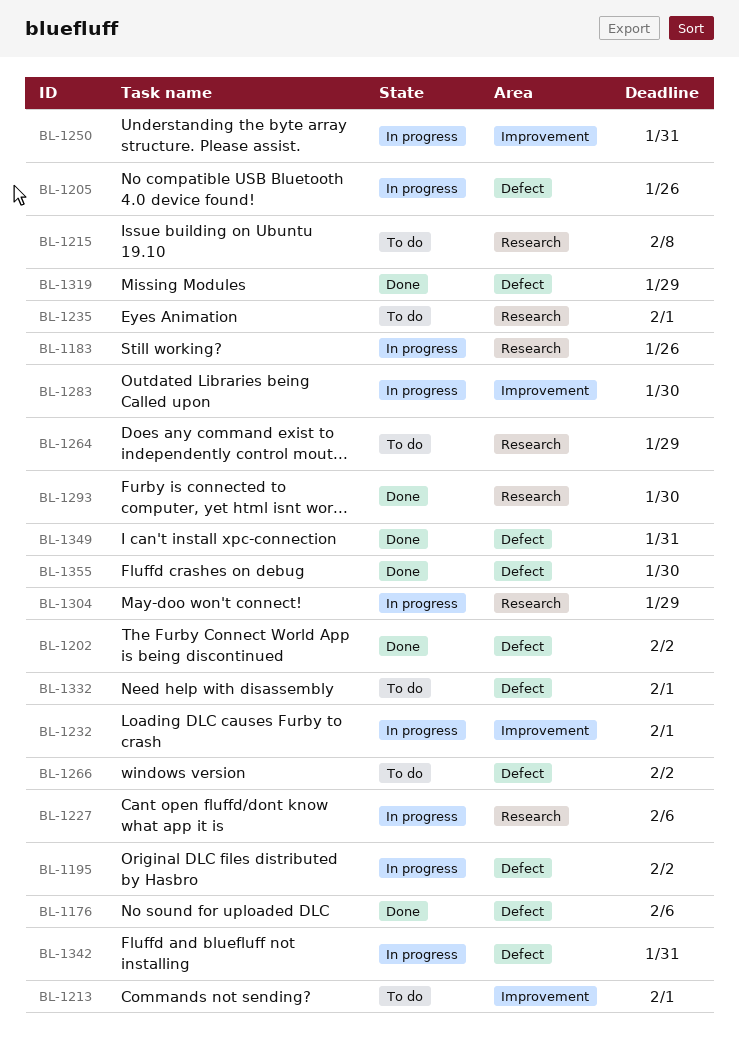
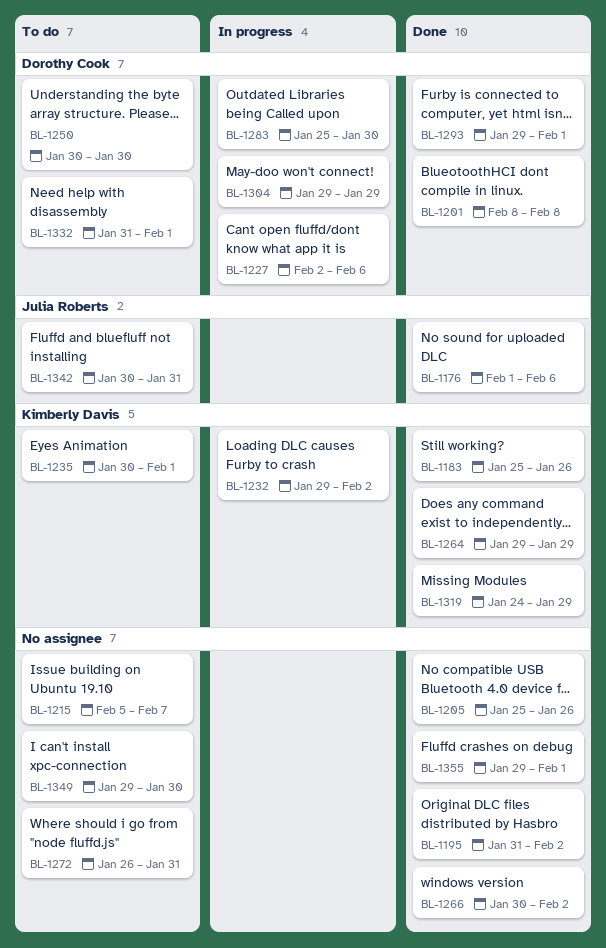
BL-1183, status: In progress -> Done
BL-1195, status: In progress -> Done
BL-1201: none -> present
BL-1202: present -> none
BL-1205, status: In progress -> Done
BL-1213: present -> none
BL-1215, due: Feb 8 -> Feb 7
BL-1232, due: Feb 1 -> Feb 2
BL-1250, status: In progress -> To do
BL-1250, due: Jan 31 -> Jan 30
BL-1264, status: To do -> Done
BL-1266, status: To do -> Done
BL-1272: none -> present
BL-1293, due: Jan 30 -> Feb 1
BL-1342, status: In progress -> To do
BL-1349, status: Done -> To do
BL-1349, due: Jan 31 -> Jan 30
BL-1355, due: Jan 30 -> Feb 1

